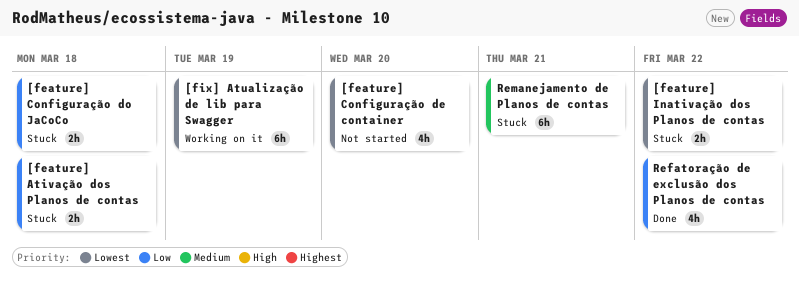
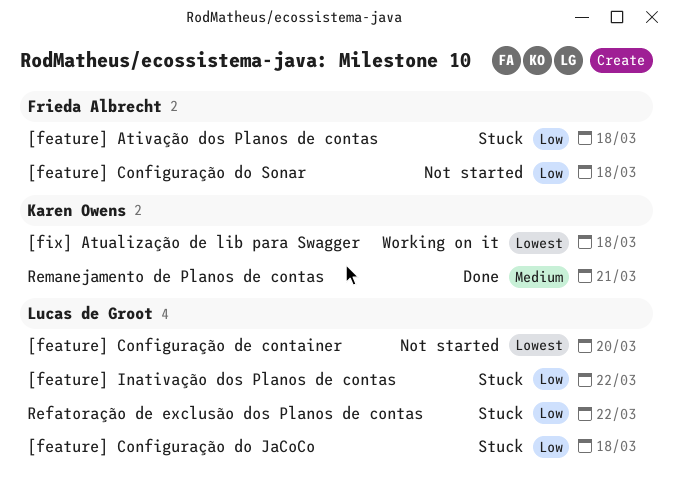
[feature] Configuração do Sonar: none -> present
[feature] Inativação dos Planos de contas, priority: Lowest -> Low
[fix] Atualização de lib para Swagger, due: Mar 19 -> Mar 18
Refatoração de exclusão dos Planos de contas, status: Done -> Stuck
Remanejamento de Planos de contas, status: Stuck -> Done

